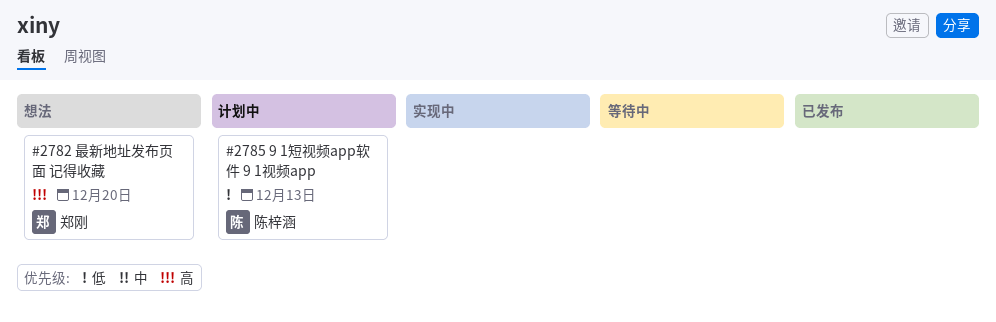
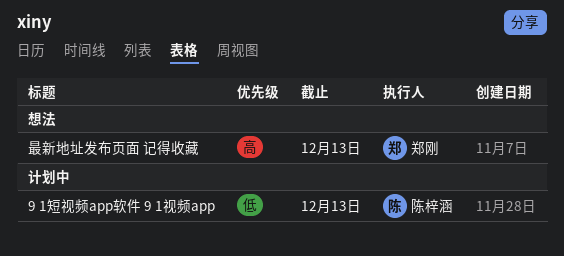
最新地址发布页面 记得收藏, due: Dec 20 -> Dec 13

